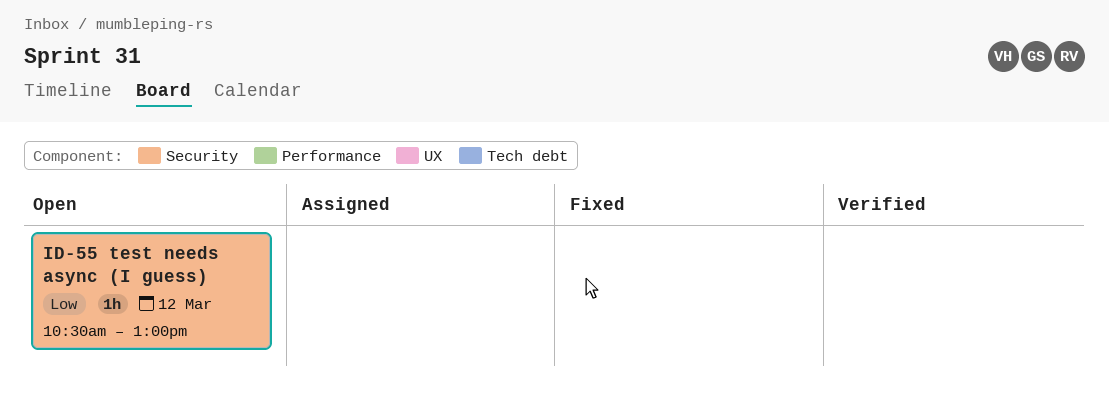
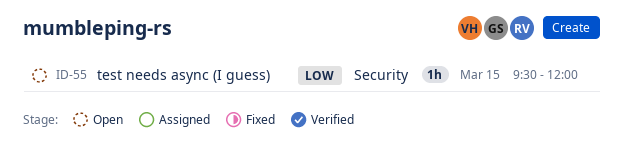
ID-55, day: Mar 12 -> Mar 15
ID-55, begins: 10:30 -> 09:30
ID-55, ends: 13:00 -> 12:00

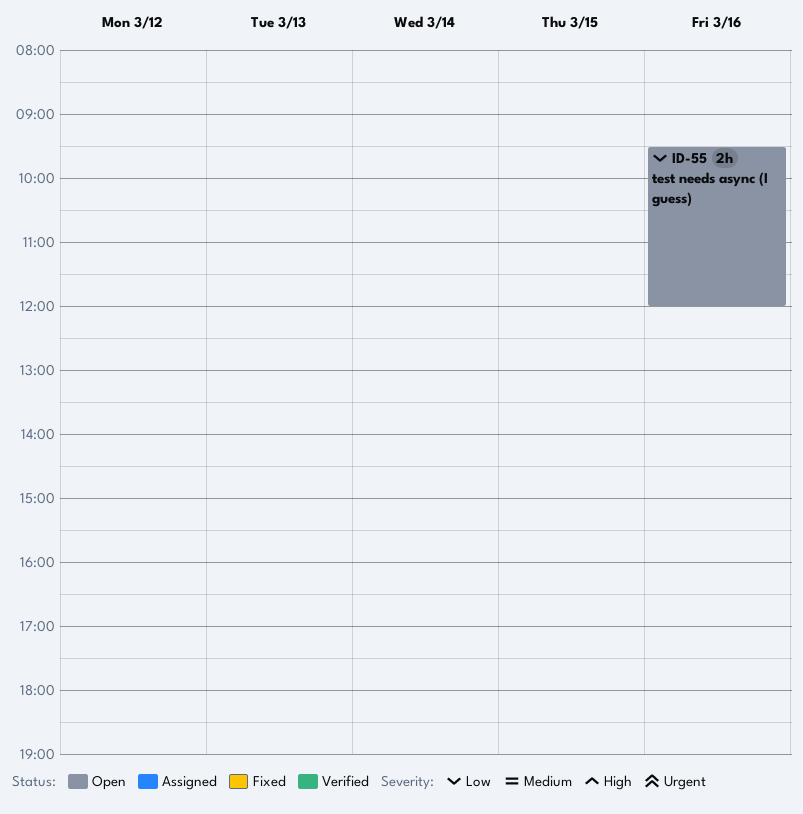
ID-55, estimate: 1h -> 2h
ID-55, day: Mar 15 -> Mar 16

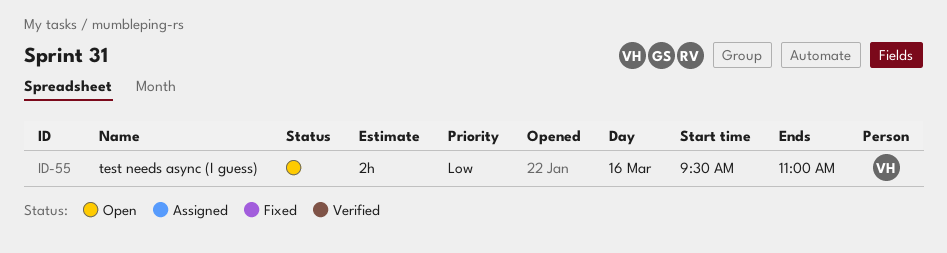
ID-55, ends: 12:00 -> 11:00

